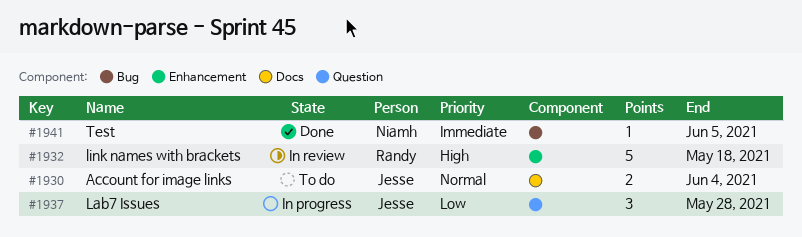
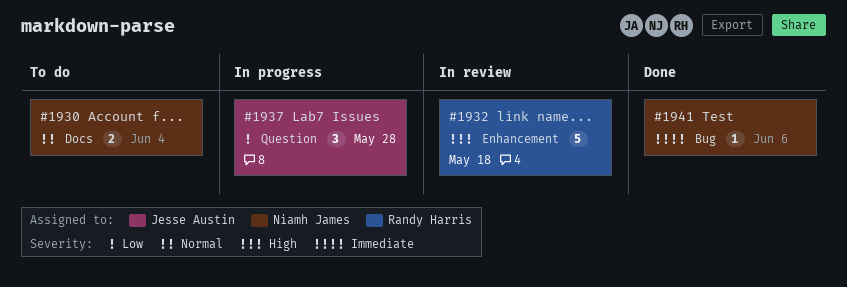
#1930, owner: Jesse Austin -> Niamh James
#1941, due: Jun 5 -> Jun 6

